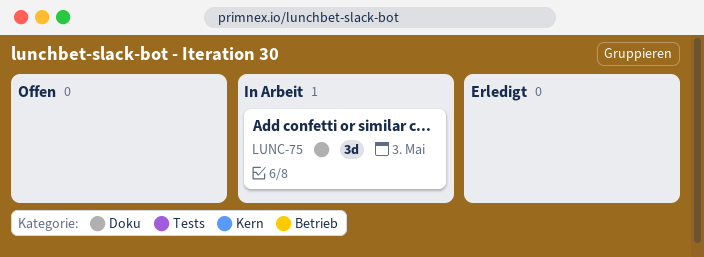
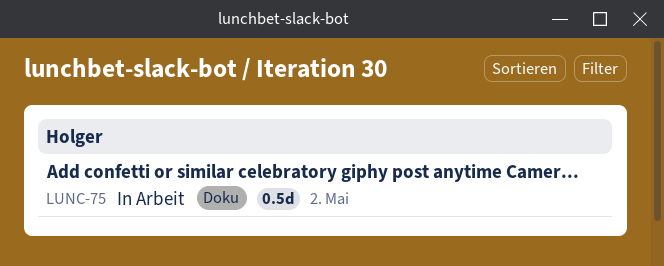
LUNC-75, estimate: 3d -> 0.5d
LUNC-75, due: May 3 -> May 2

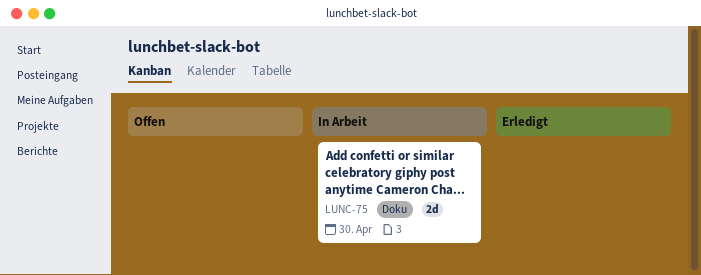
LUNC-75, estimate: 0.5d -> 2d
LUNC-75, due: May 2 -> Apr 30

